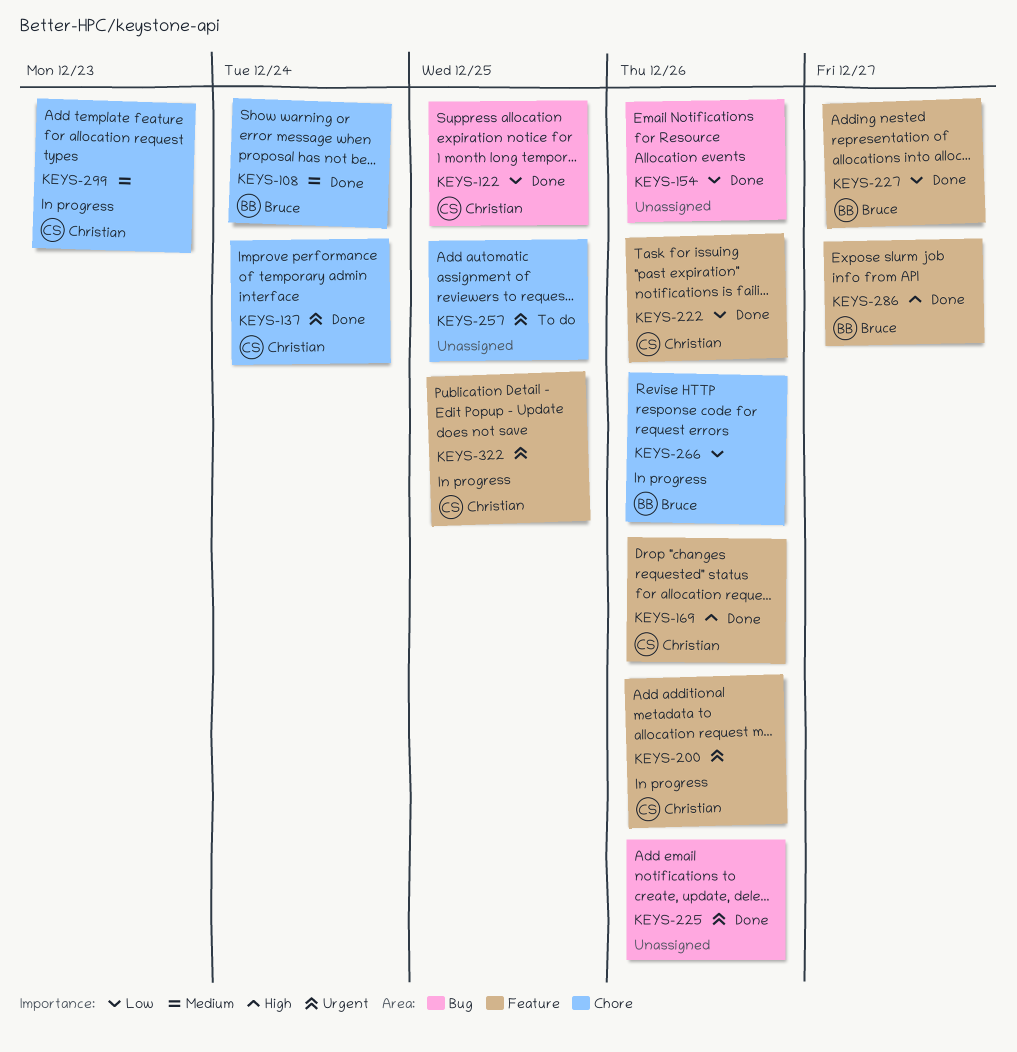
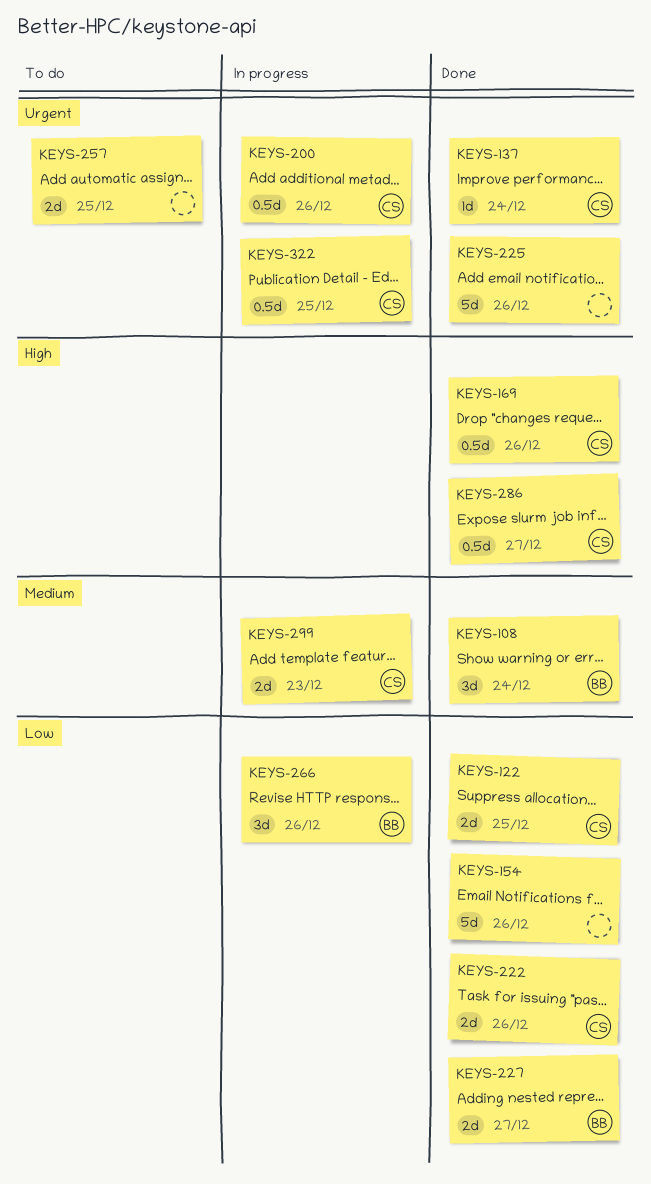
KEYS-286, owner: Bruce -> Christian

